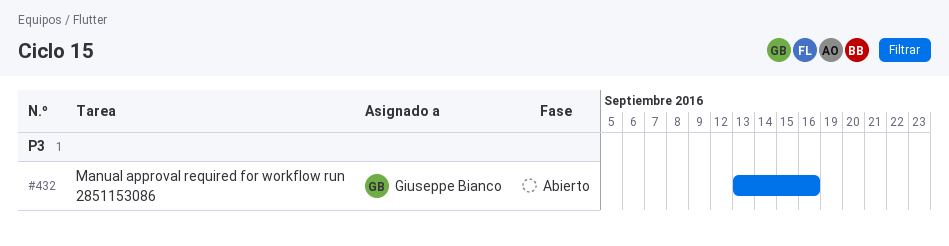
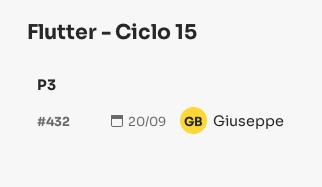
#432, due: Sep 16 -> Sep 20

